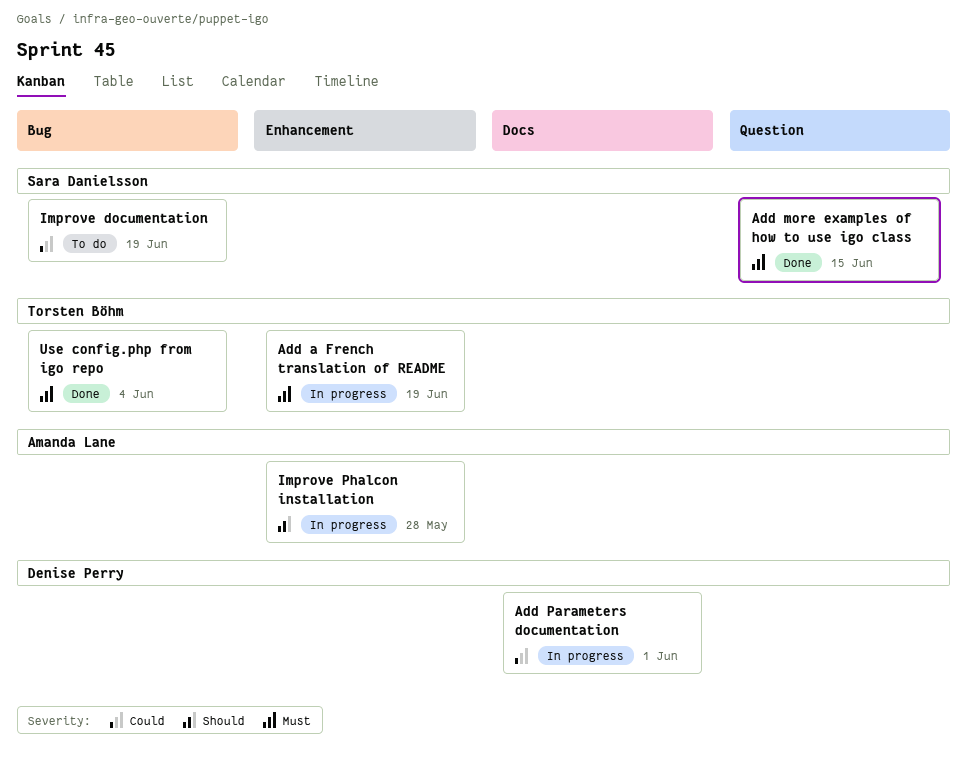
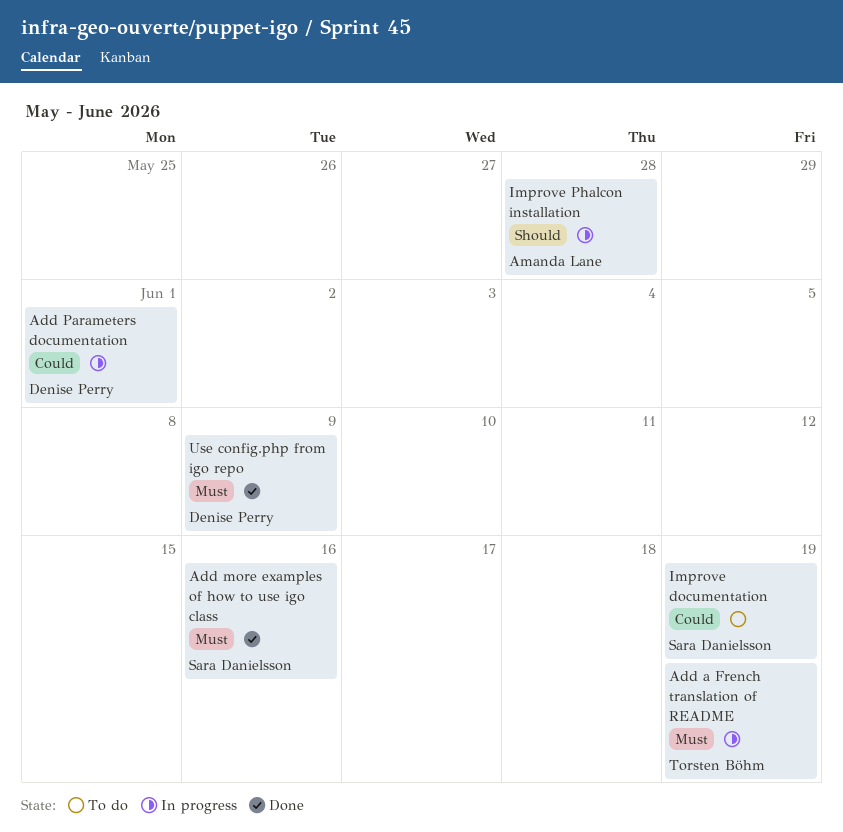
Add more examples of how to use igo class, due: Jun 15 -> Jun 16
Use config.php from igo repo, owner: Torsten Böhm -> Denise Perry
Use config.php from igo repo, due: Jun 4 -> Jun 9

